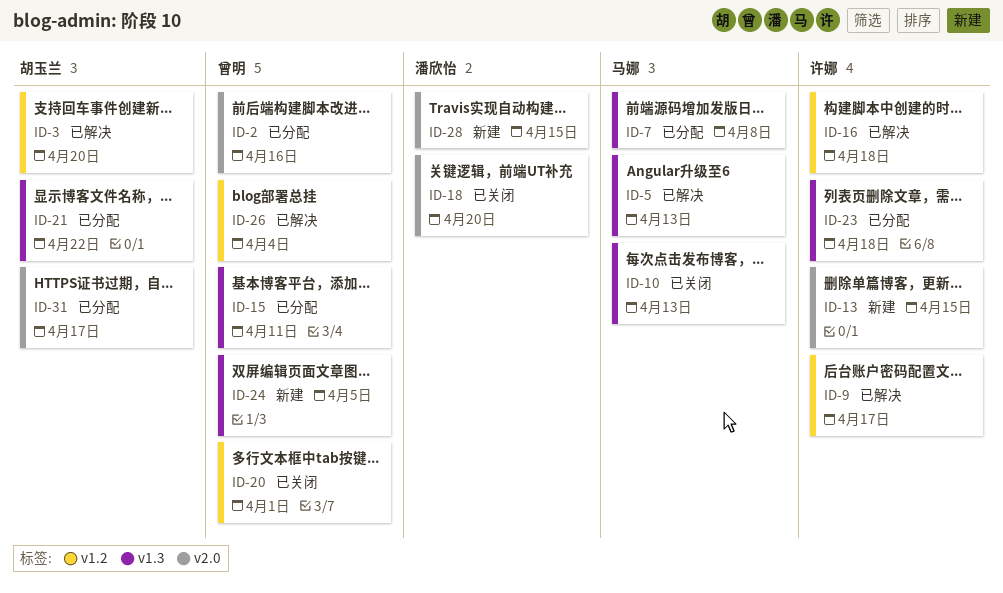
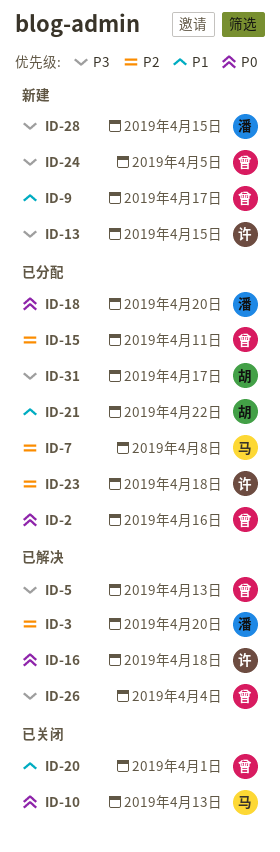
ID-3, owner: 胡玉兰 -> 潘欣怡
ID-5, owner: 马娜 -> 曾明
ID-9, status: 已解决 -> 新建
ID-9, owner: 许娜 -> 曾明
ID-18, status: 已关闭 -> 已分配

